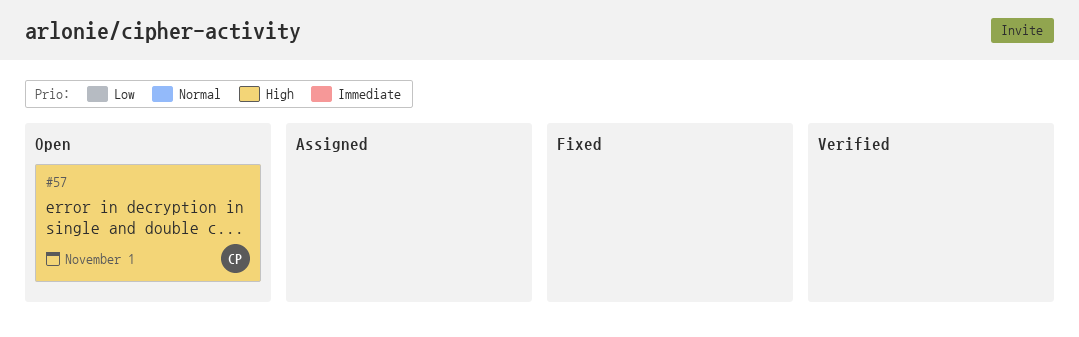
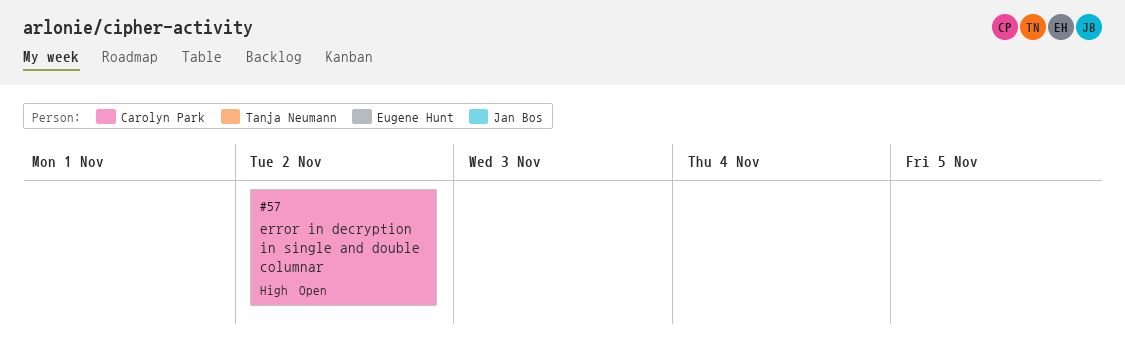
#57, due: Nov 1 -> Nov 2

